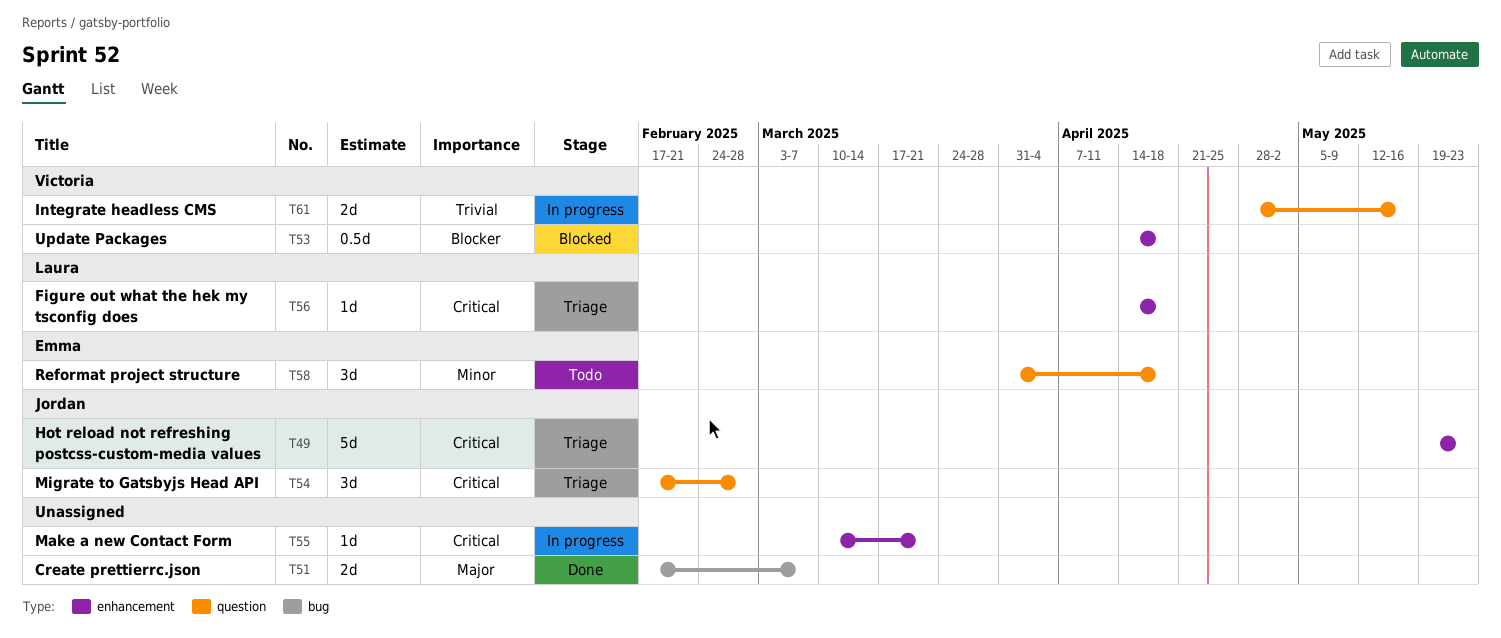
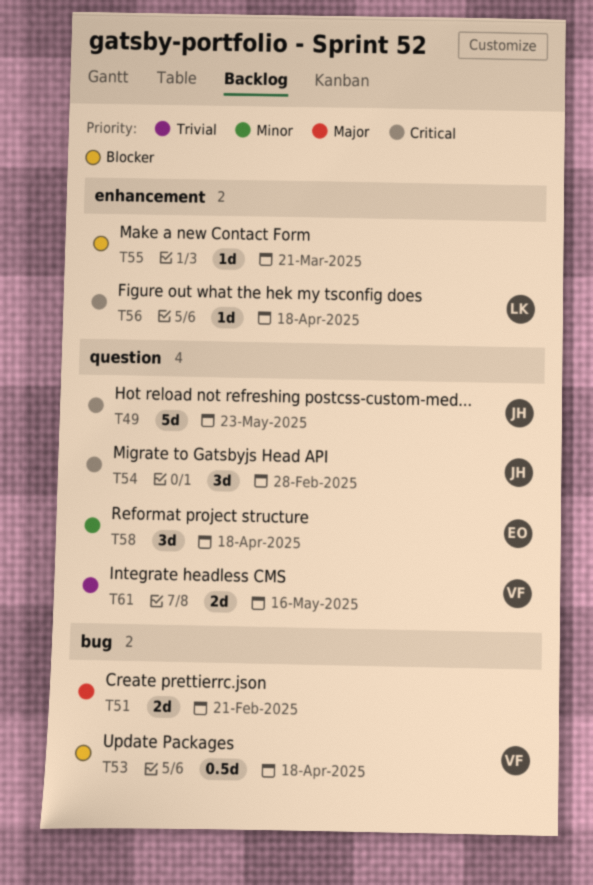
T49, label: enhancement -> question
T51, due: Mar 7 -> Feb 21
T53, label: enhancement -> bug
T55, priority: Critical -> Blocker

